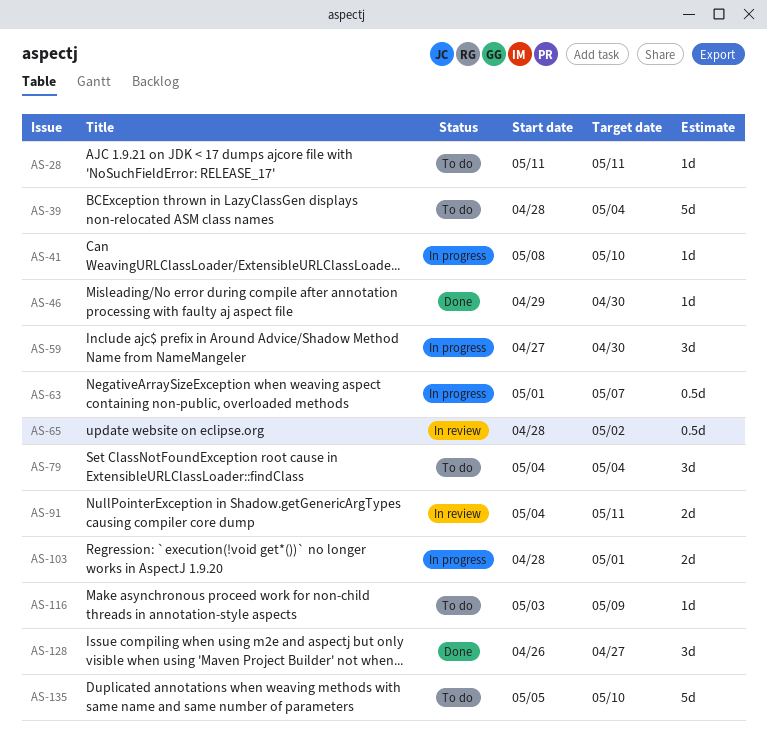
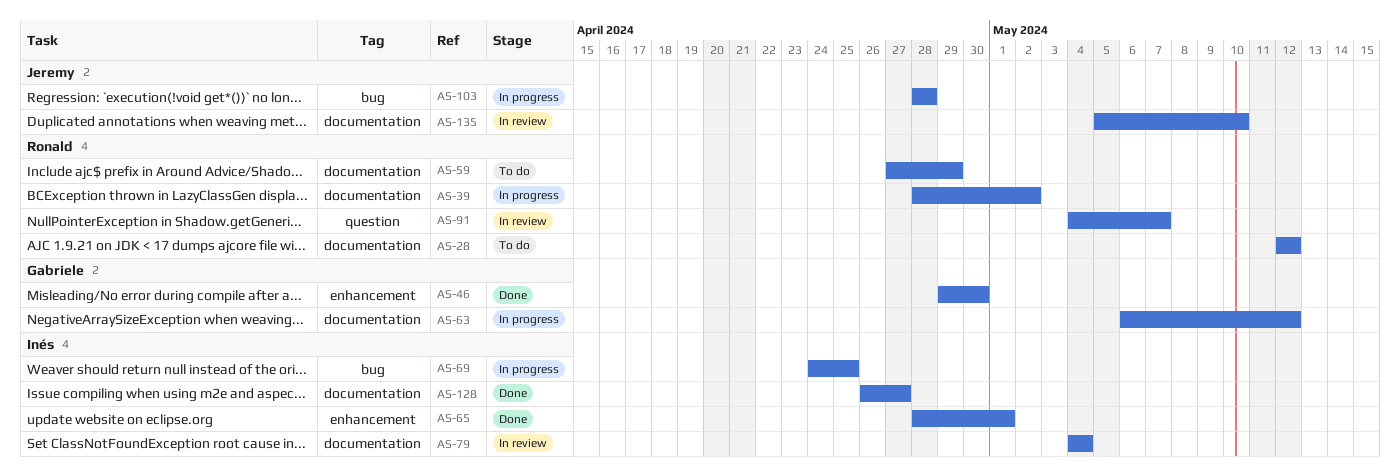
AS-28, start: May 11 -> May 12
AS-28, due: May 11 -> May 12
AS-39, status: To do -> In progress
AS-39, due: May 4 -> May 2
AS-41: present -> none
AS-59, status: In progress -> To do
AS-59, due: Apr 30 -> Apr 29
AS-63, start: May 1 -> May 6
AS-63, due: May 7 -> May 12
AS-65, status: In review -> Done
AS-65, due: May 2 -> May 1
AS-69: none -> present
AS-79, status: To do -> In review
AS-91, due: May 11 -> May 7
AS-103, due: May 1 -> Apr 28
AS-116: present -> none
AS-135, status: To do -> In review

